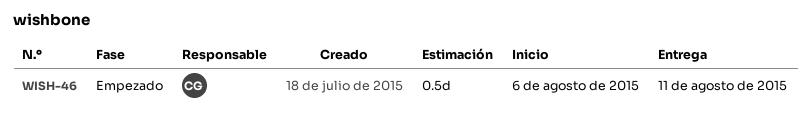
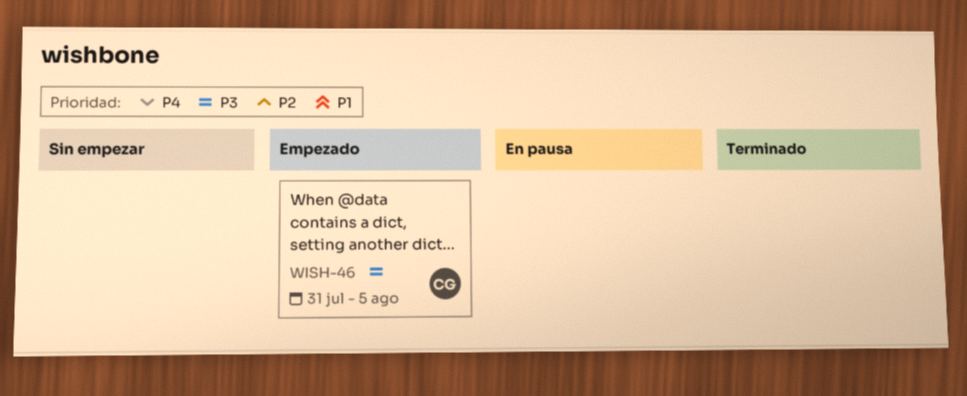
WISH-46, start: Aug 6 -> Jul 31
WISH-46, due: Aug 11 -> Aug 5

